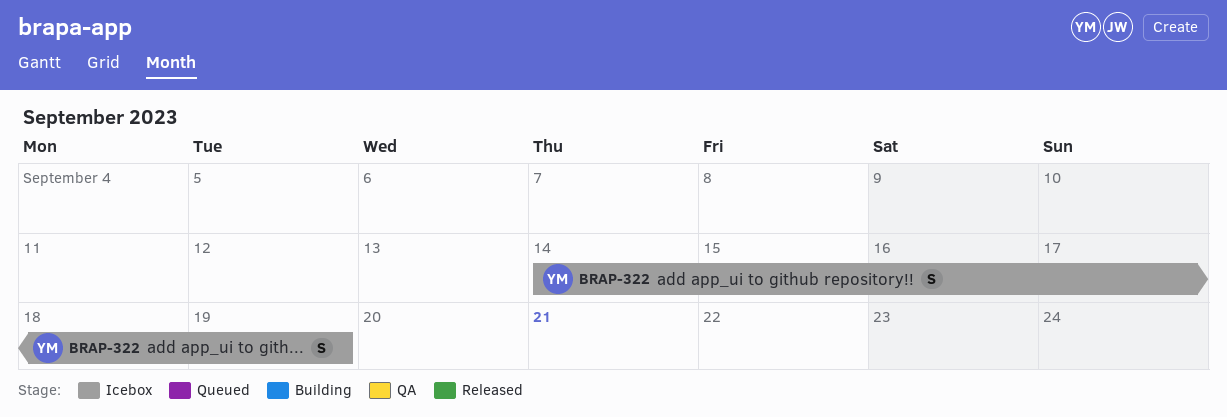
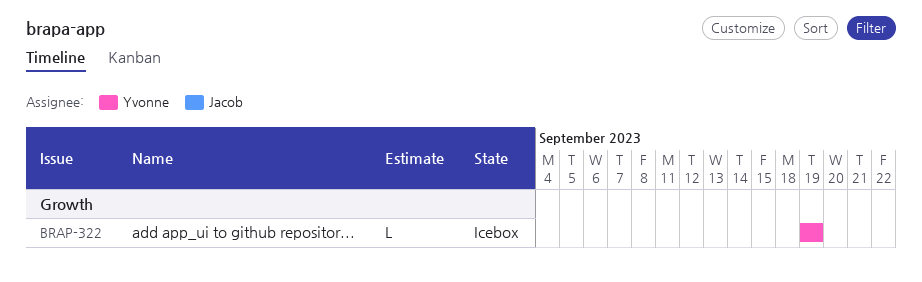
BRAP-322, estimate: S -> L
BRAP-322, start: Sep 14 -> Sep 19

